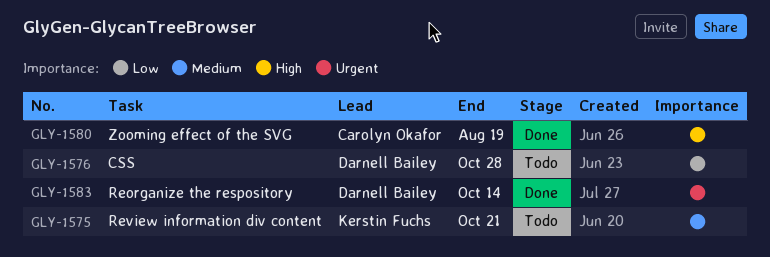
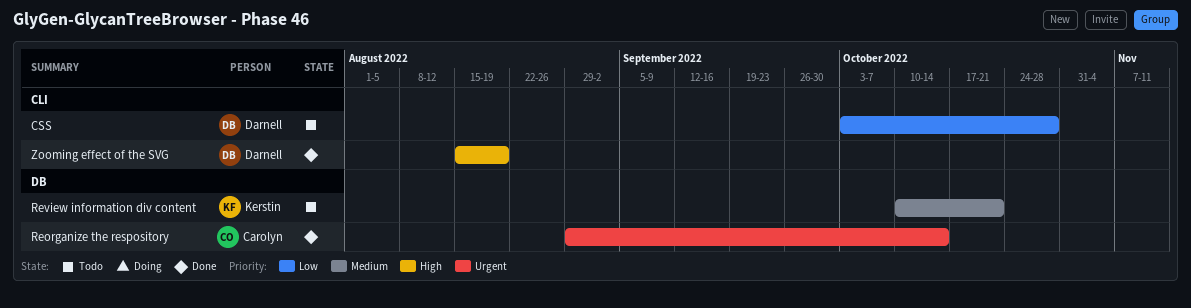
Reorganize the respository, owner: Darnell Bailey -> Carolyn Okafor
Zooming effect of the SVG, owner: Carolyn Okafor -> Darnell Bailey

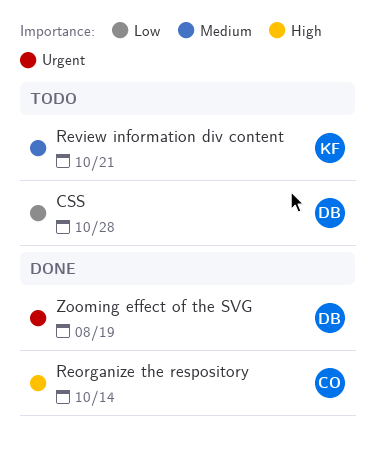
Reorganize the respository, priority: Urgent -> High
Zooming effect of the SVG, priority: High -> Urgent

